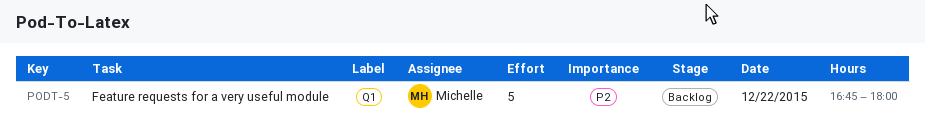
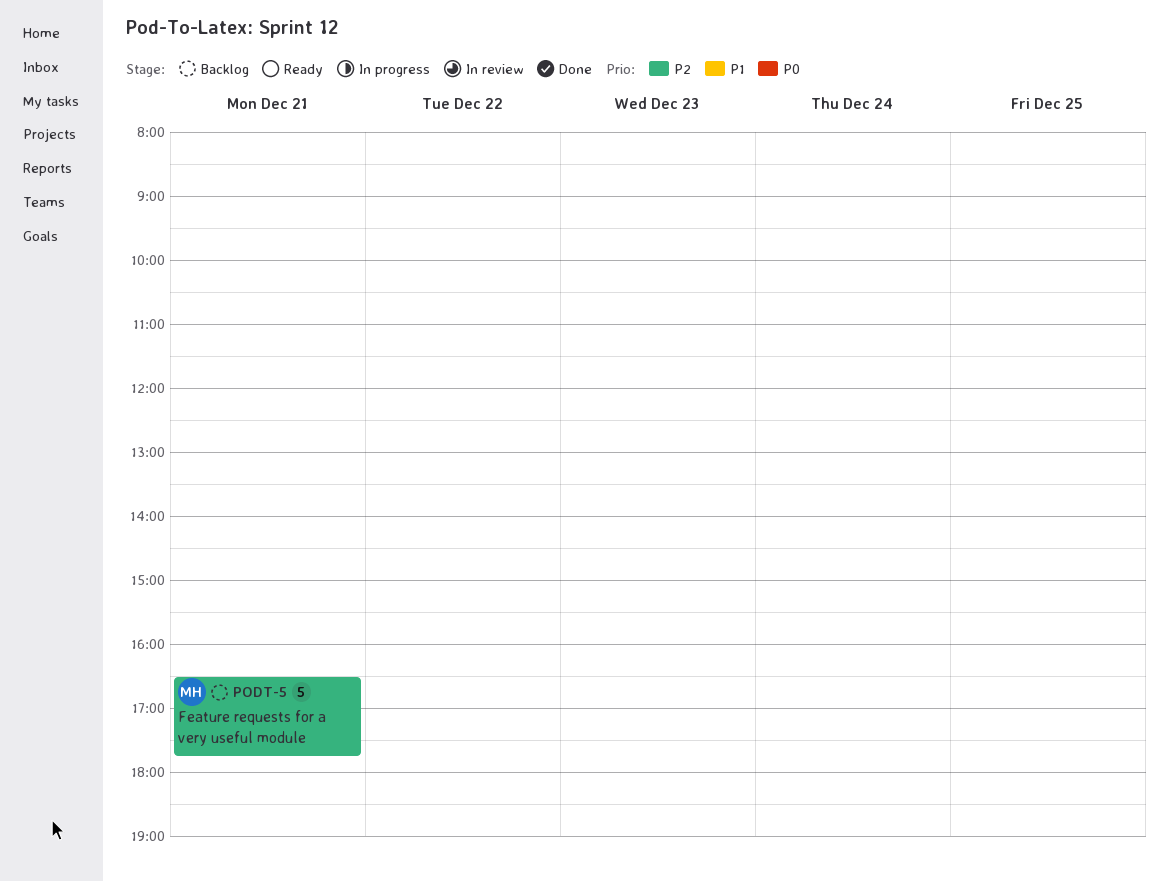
PODT-5, day: Dec 22 -> Dec 21
PODT-5, begins: 16:45 -> 16:30
PODT-5, ends: 18:00 -> 17:45

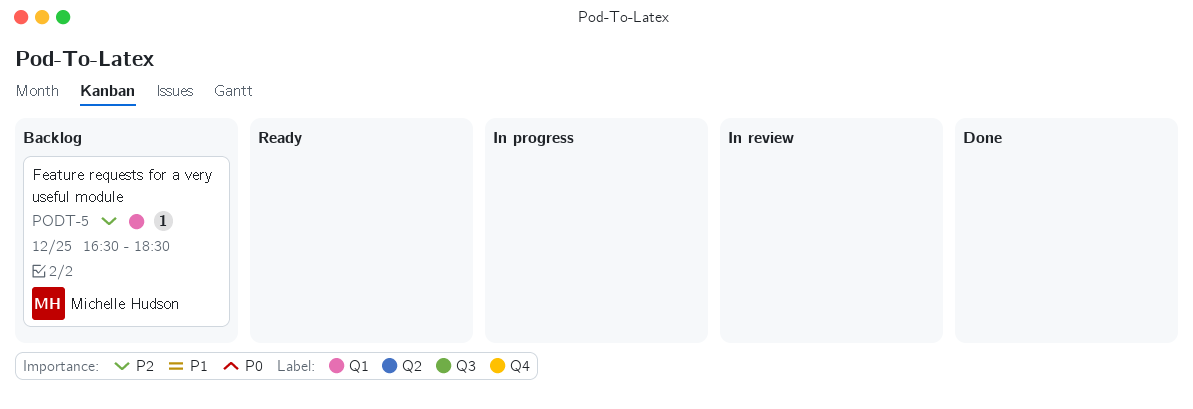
PODT-5, estimate: 5 -> 1
PODT-5, day: Dec 21 -> Dec 25
PODT-5, ends: 17:45 -> 18:30

